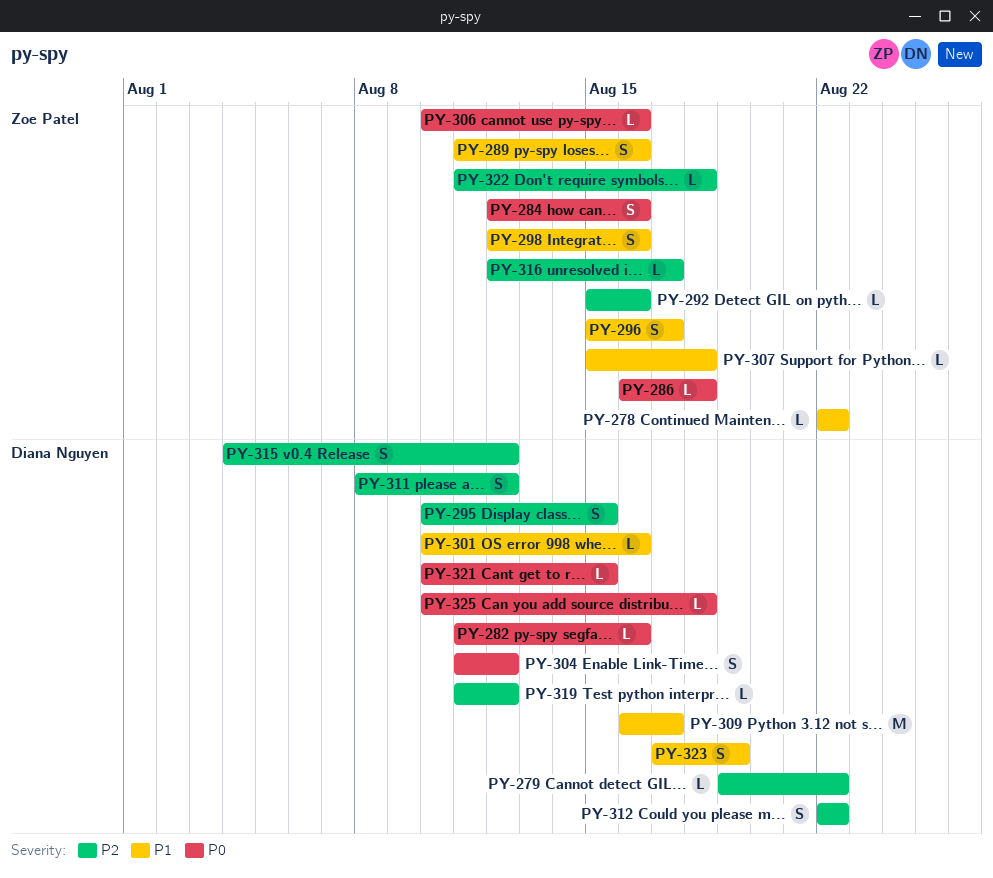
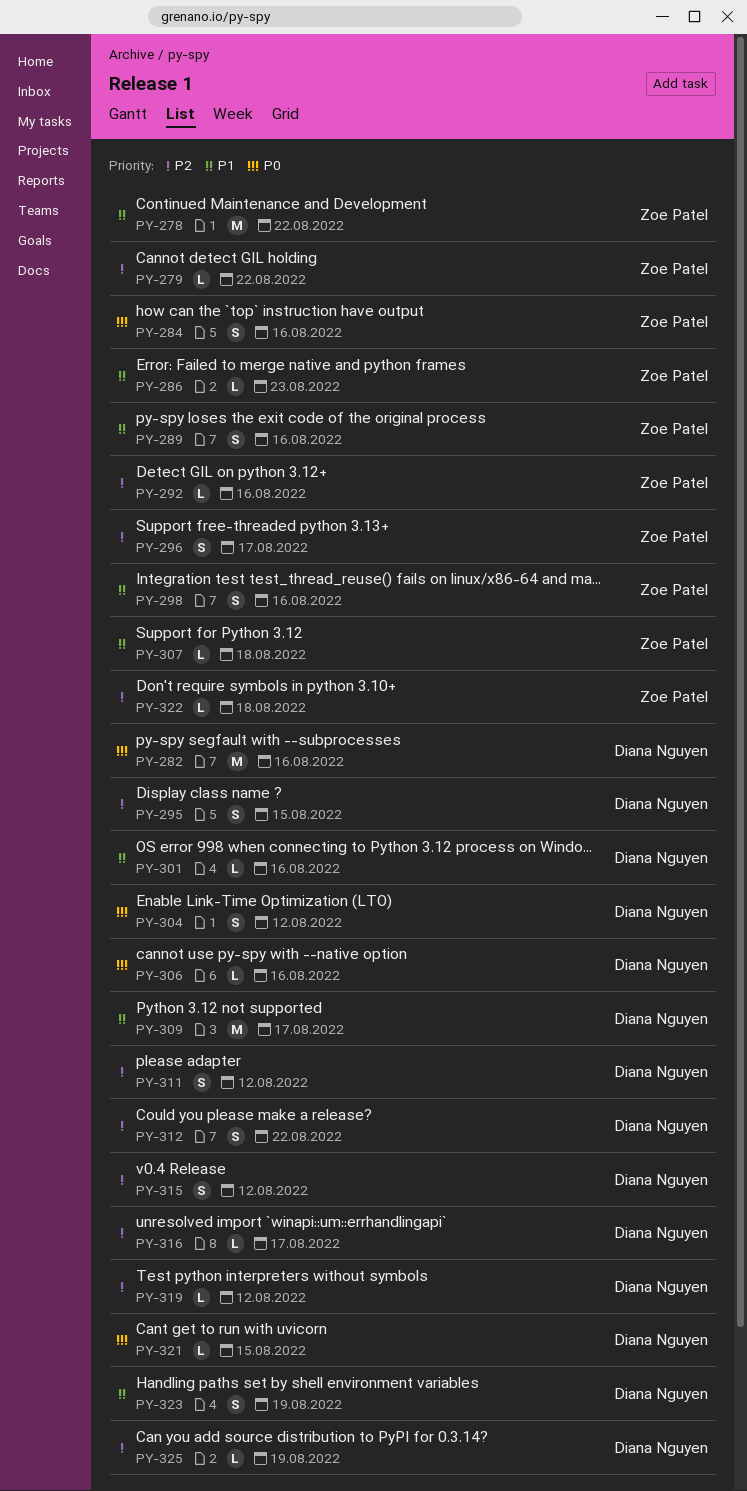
PY-278, estimate: L -> M
PY-279, owner: Diana Nguyen -> Zoe Patel
PY-282, estimate: L -> M
PY-286, priority: P0 -> P1
PY-286, due: Aug 18 -> Aug 23
PY-296, priority: P1 -> P2
PY-306, owner: Zoe Patel -> Diana Nguyen
PY-316, owner: Zoe Patel -> Diana Nguyen
PY-325, priority: P0 -> P2
PY-325, due: Aug 18 -> Aug 19

